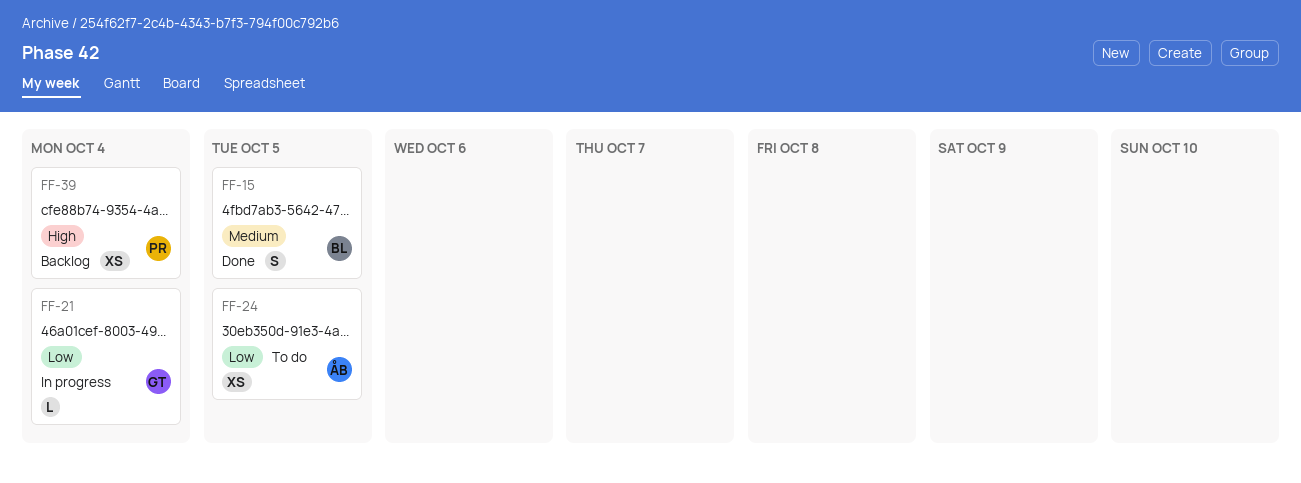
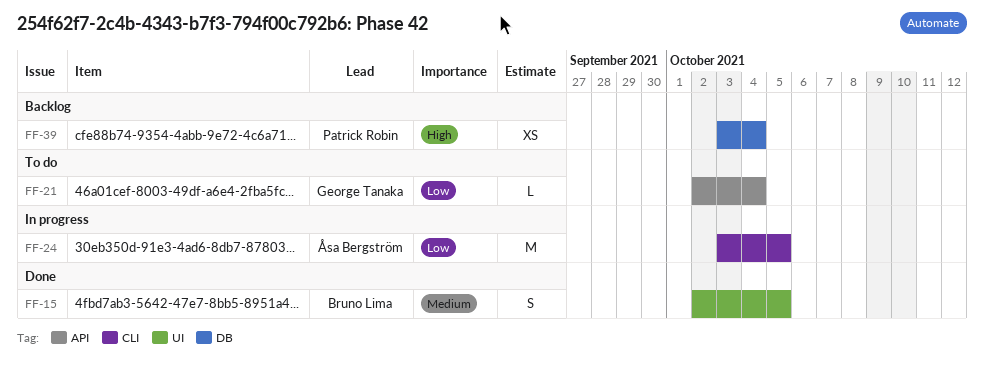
FF-21, status: In progress -> To do
FF-24, status: To do -> In progress
FF-24, estimate: XS -> M

